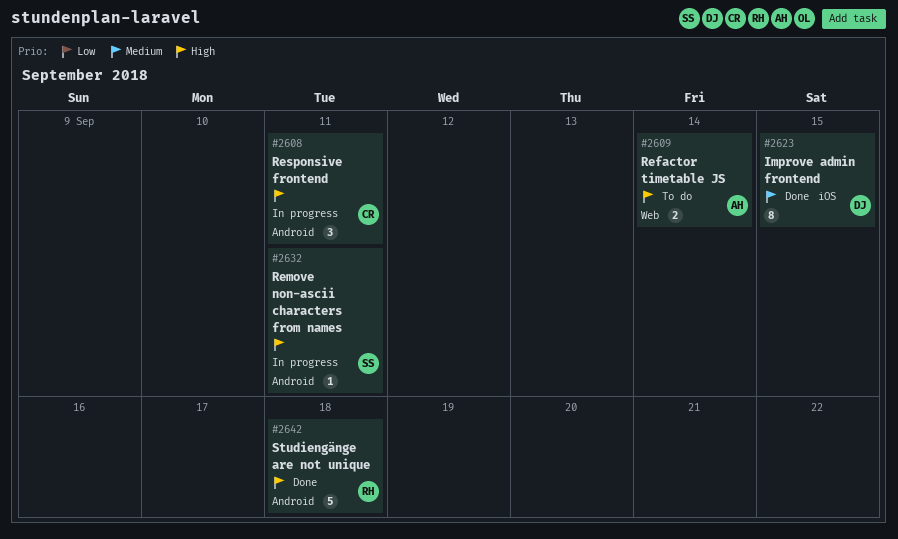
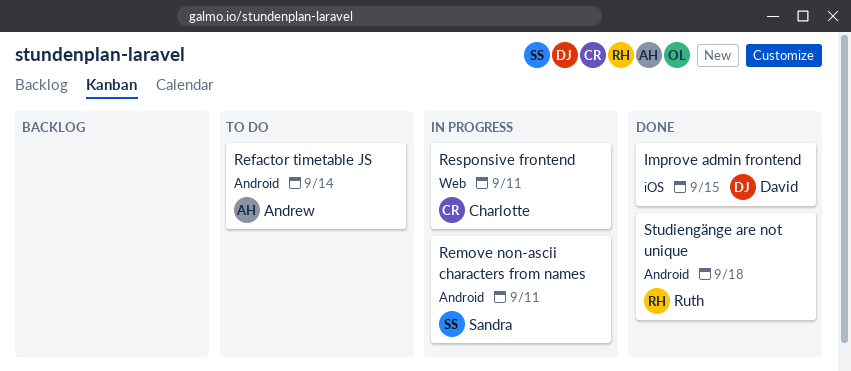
Refactor timetable JS, label: Web -> Android
Responsive frontend, label: Android -> Web

